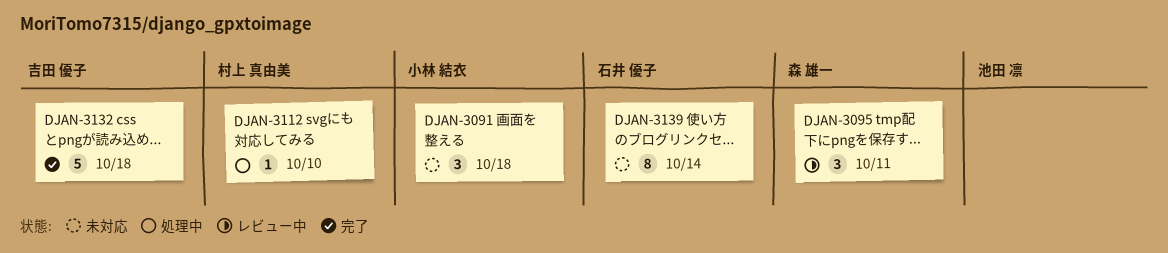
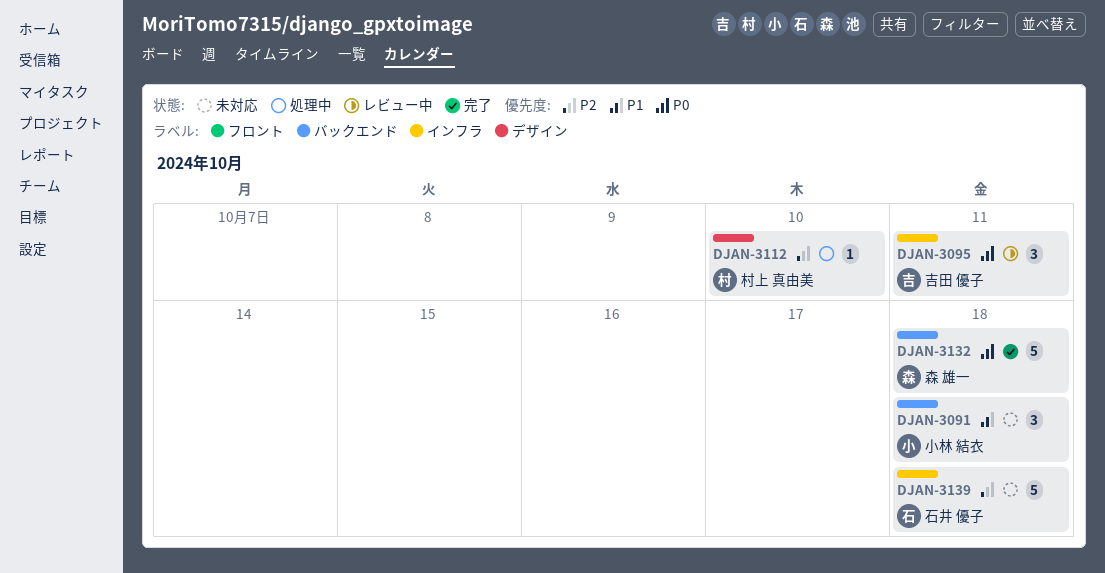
DJAN-3095, owner: 森 雄一 -> 吉田 優子
DJAN-3132, owner: 吉田 優子 -> 森 雄一
DJAN-3139, estimate: 8 -> 5
DJAN-3139, due: Oct 14 -> Oct 18

